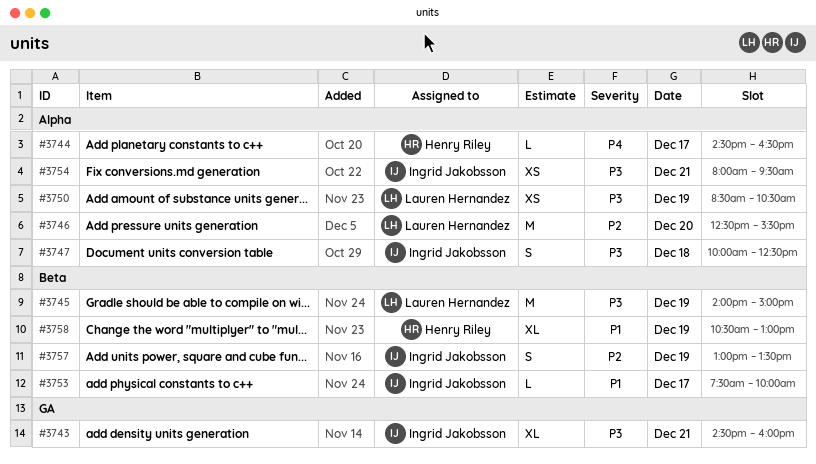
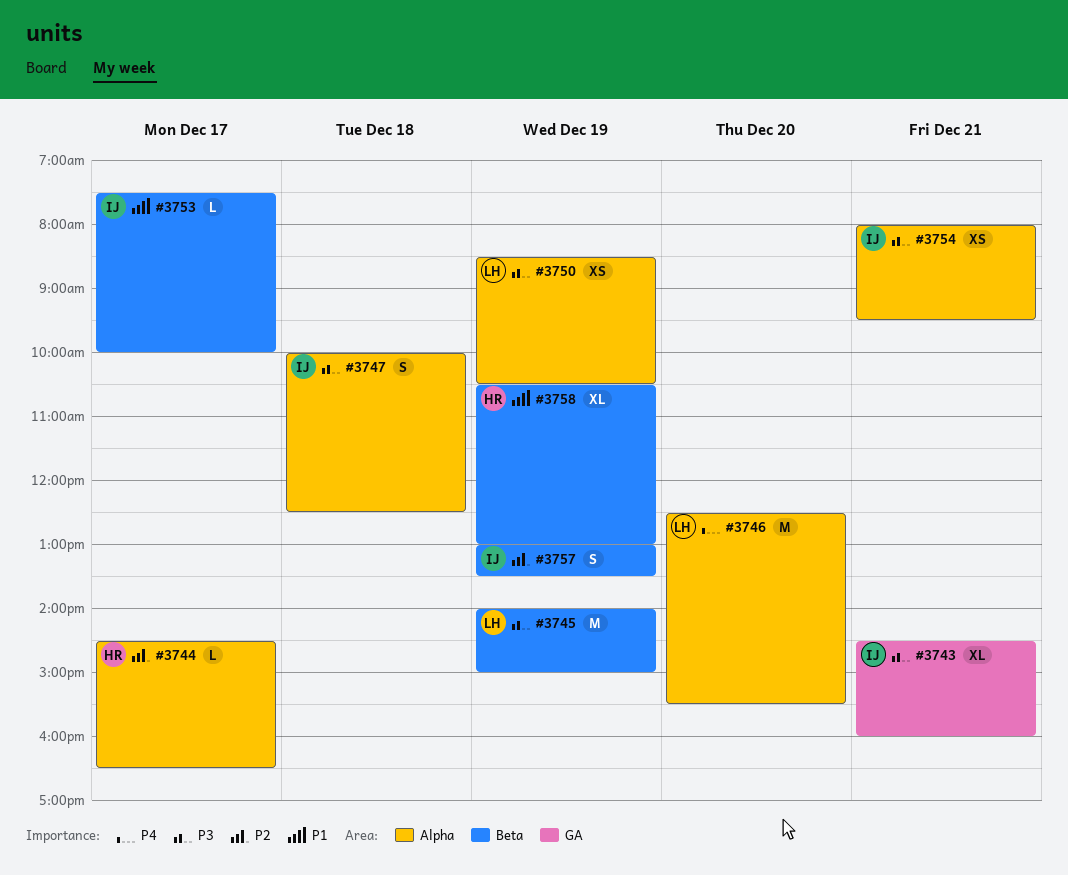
#3744, priority: P4 -> P2
#3746, priority: P2 -> P4

